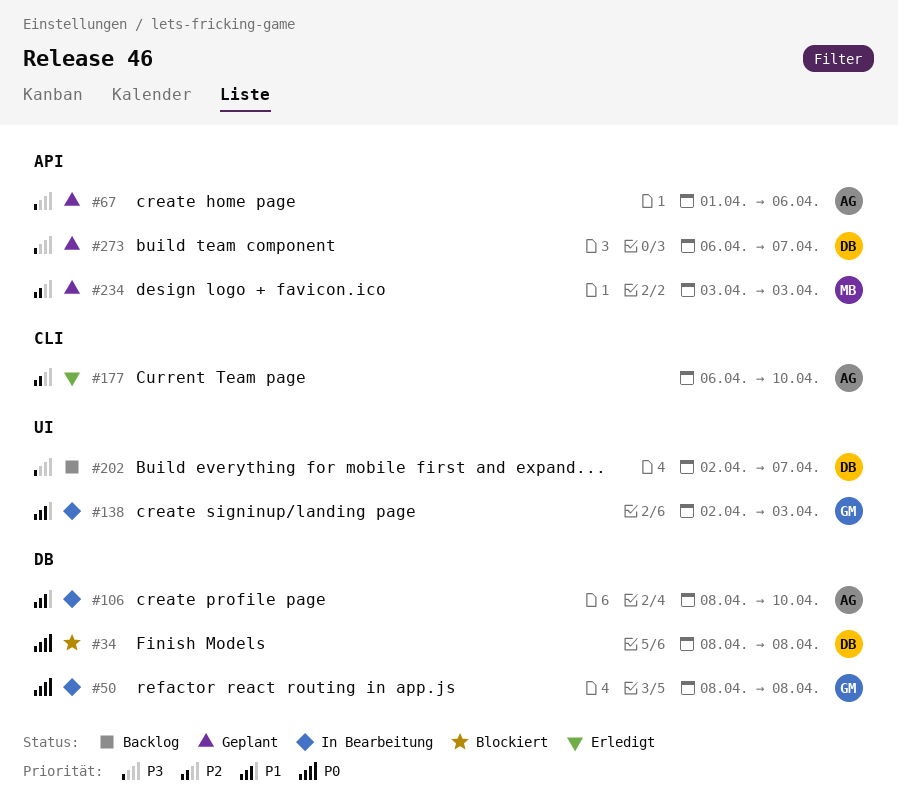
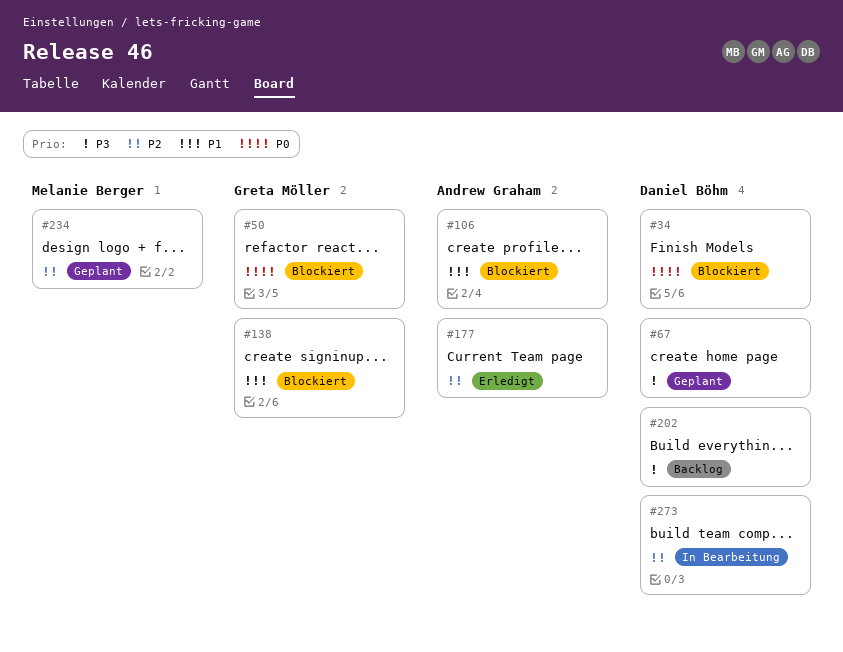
#50, status: In Bearbeitung -> Blockiert
#67, owner: Andrew Graham -> Daniel Böhm
#106, status: In Bearbeitung -> Blockiert
#138, status: In Bearbeitung -> Blockiert
#273, status: Geplant -> In Bearbeitung
#273, priority: P3 -> P2

